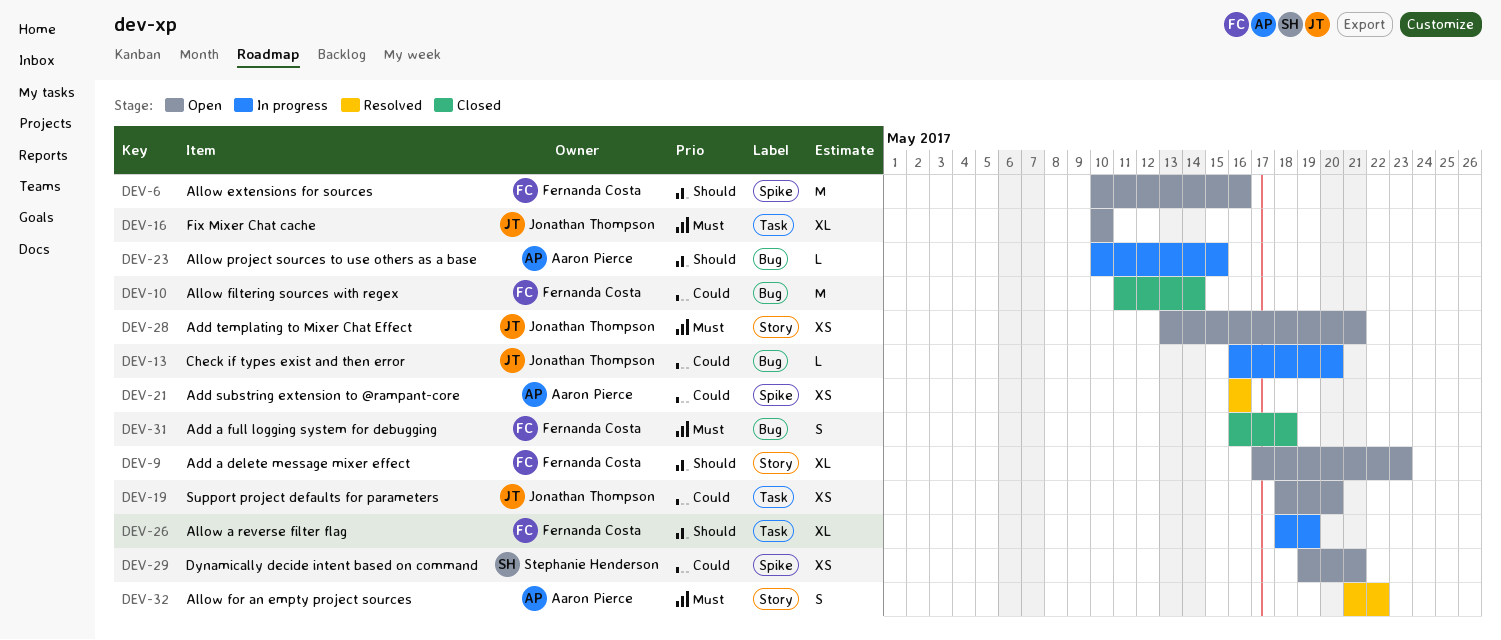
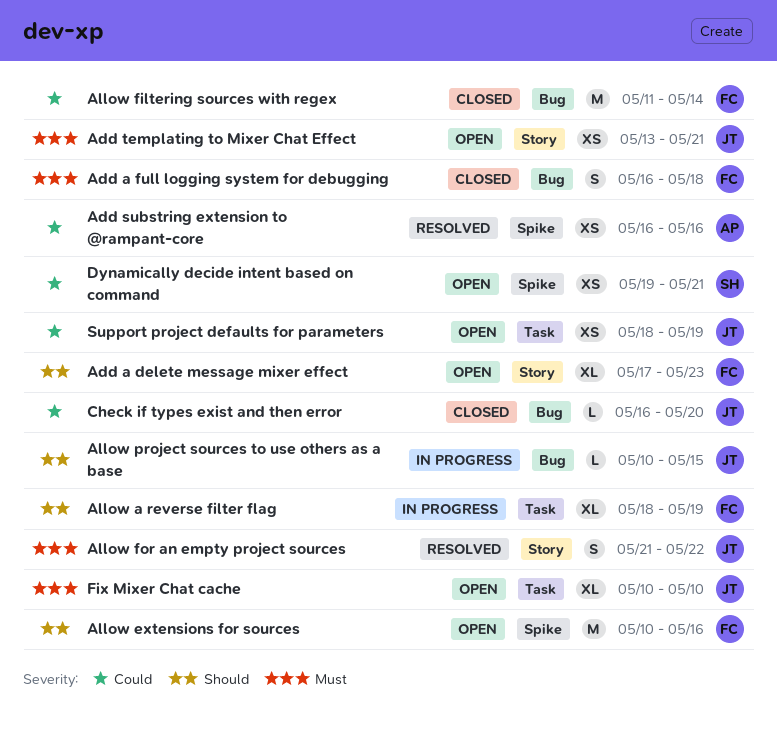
Allow for an empty project sources, owner: Aaron Pierce -> Jonathan Thompson
Allow project sources to use others as a base, owner: Aaron Pierce -> Jonathan Thompson
Check if types exist and then error, status: In progress -> Closed
Support project defaults for parameters, due: May 20 -> May 19

